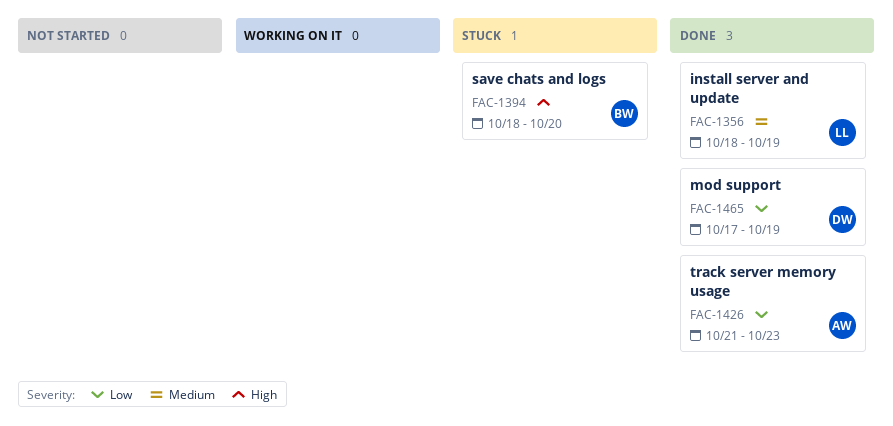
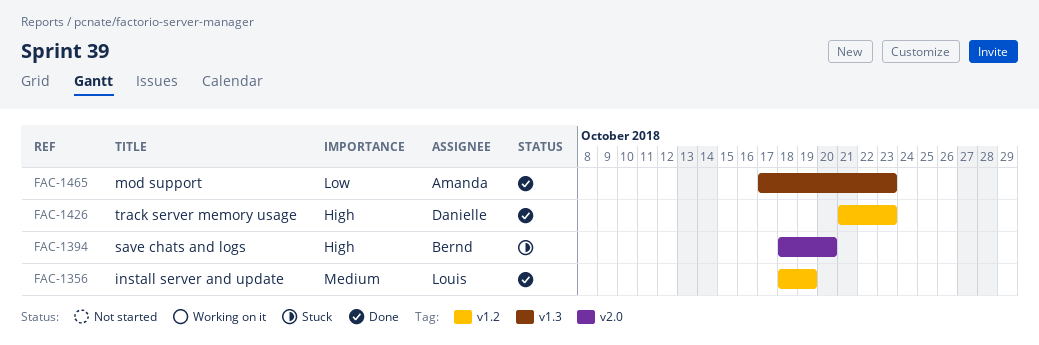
FAC-1426, owner: Amanda -> Danielle
FAC-1426, priority: Low -> High
FAC-1465, owner: Danielle -> Amanda
FAC-1465, due: Oct 19 -> Oct 23

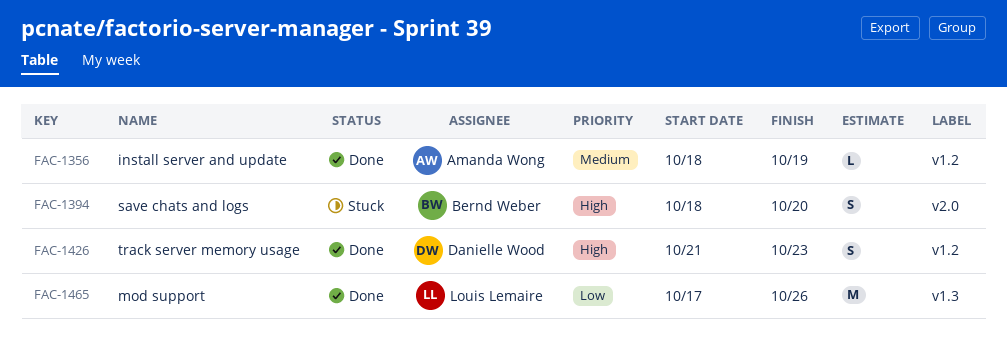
FAC-1356, owner: Louis Lemaire -> Amanda Wong
FAC-1465, owner: Amanda Wong -> Louis Lemaire
FAC-1465, due: Oct 23 -> Oct 26

